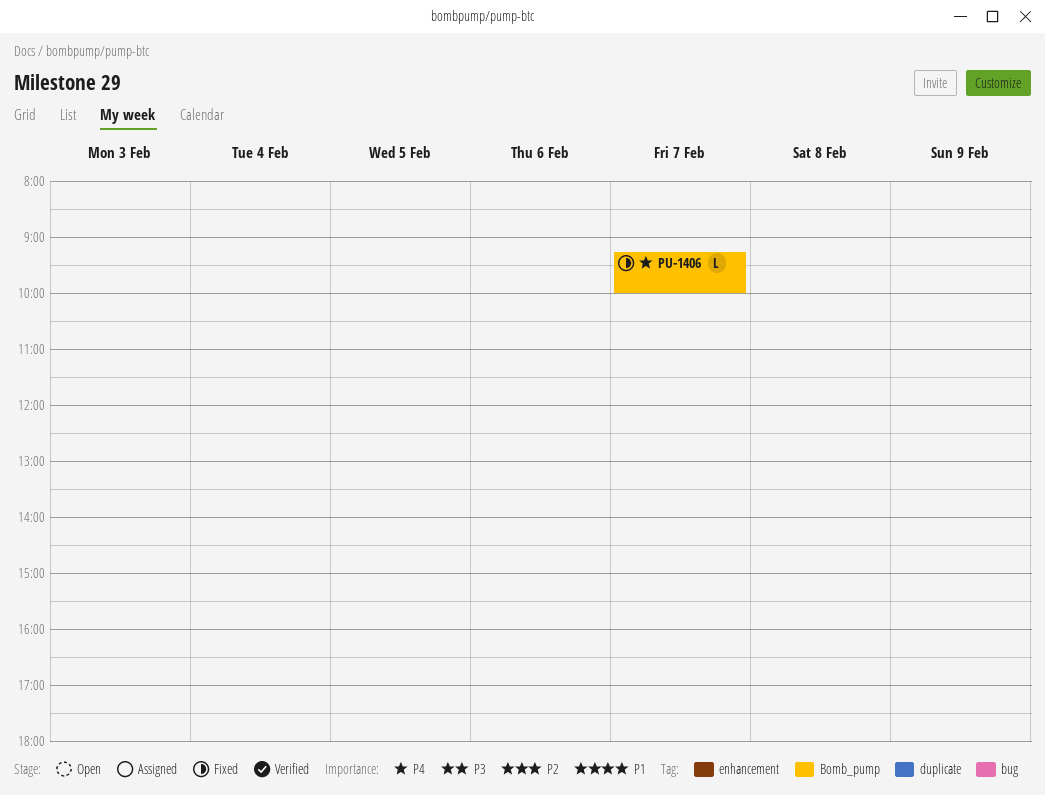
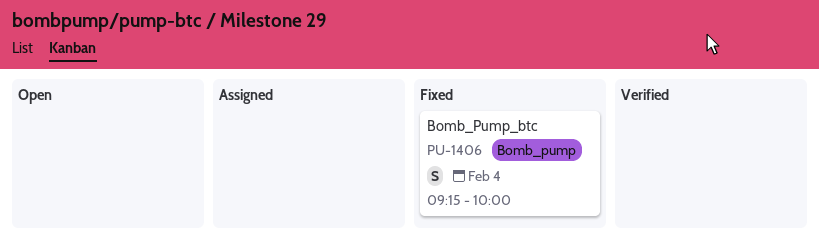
PU-1406, estimate: L -> S
PU-1406, day: Feb 7 -> Feb 4

